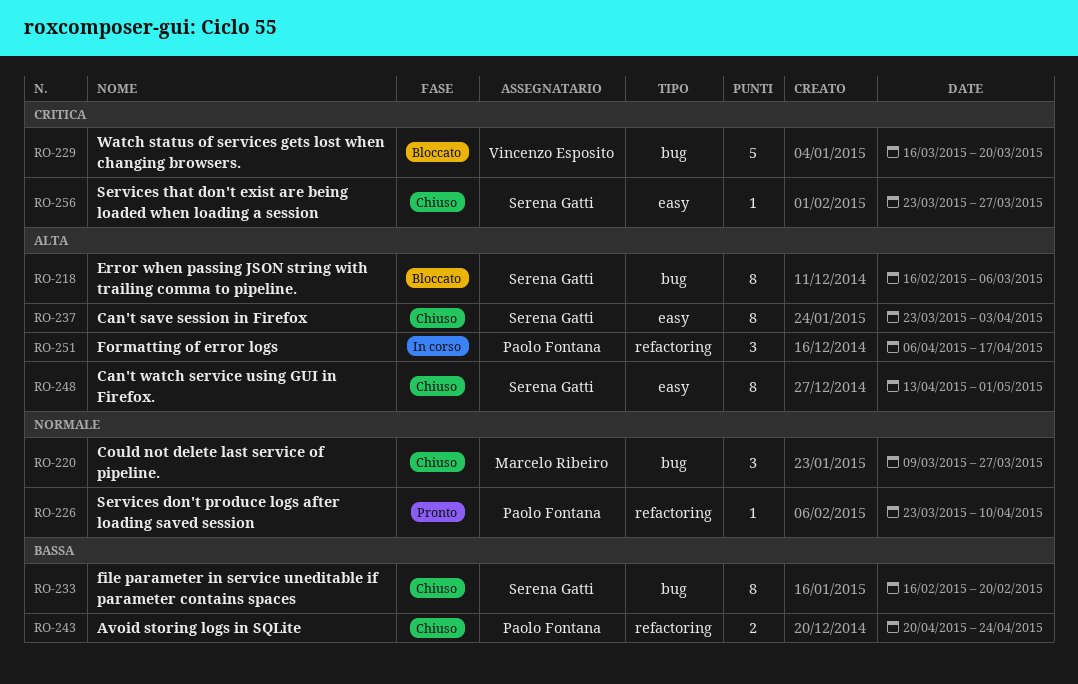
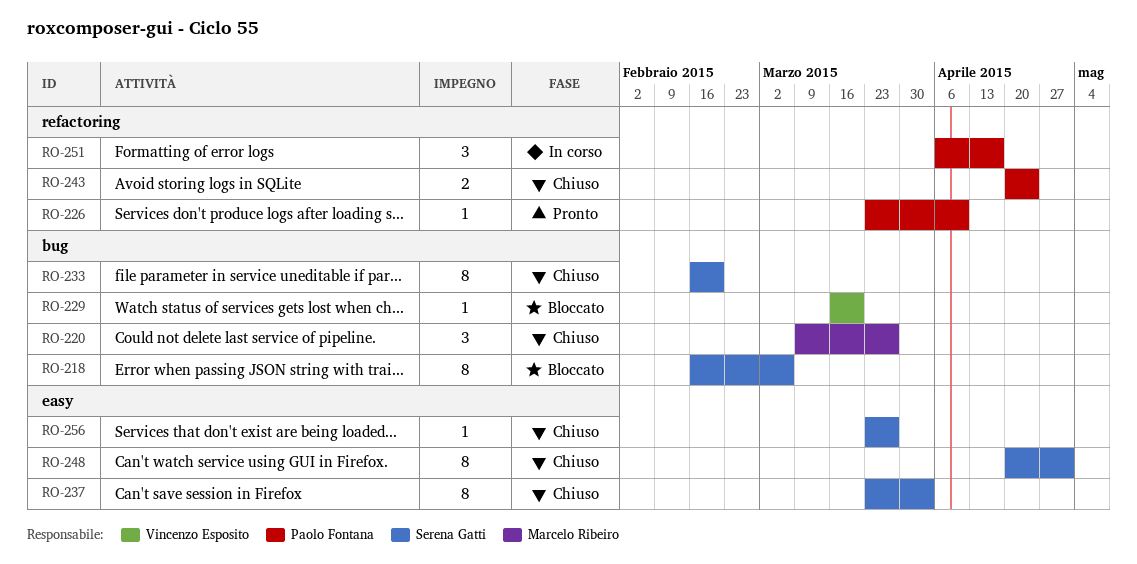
RO-229, estimate: 5 -> 1
RO-248, start: Apr 13 -> Apr 20

